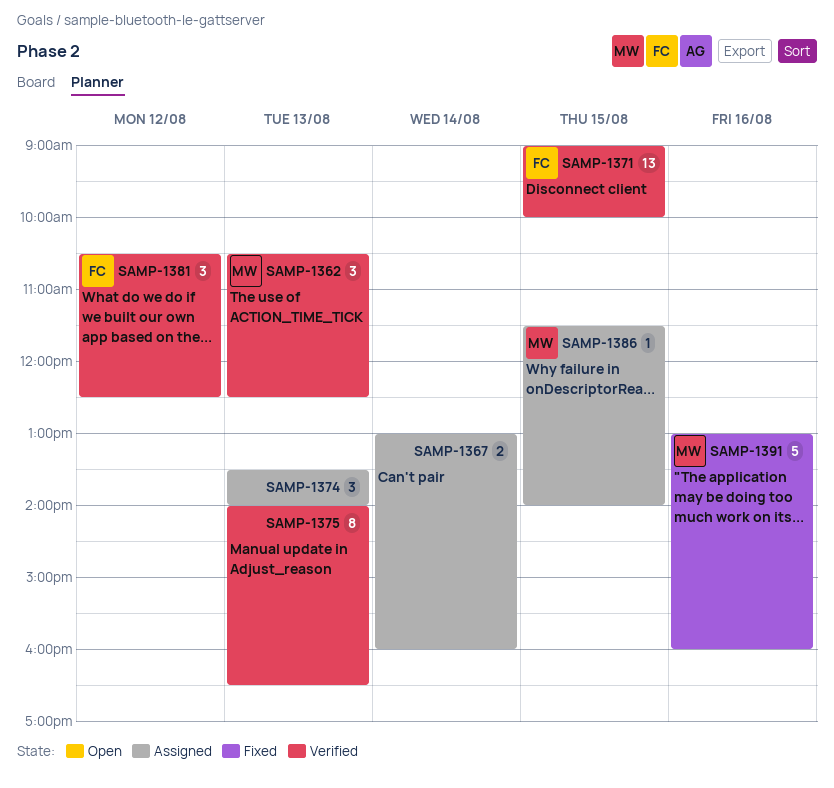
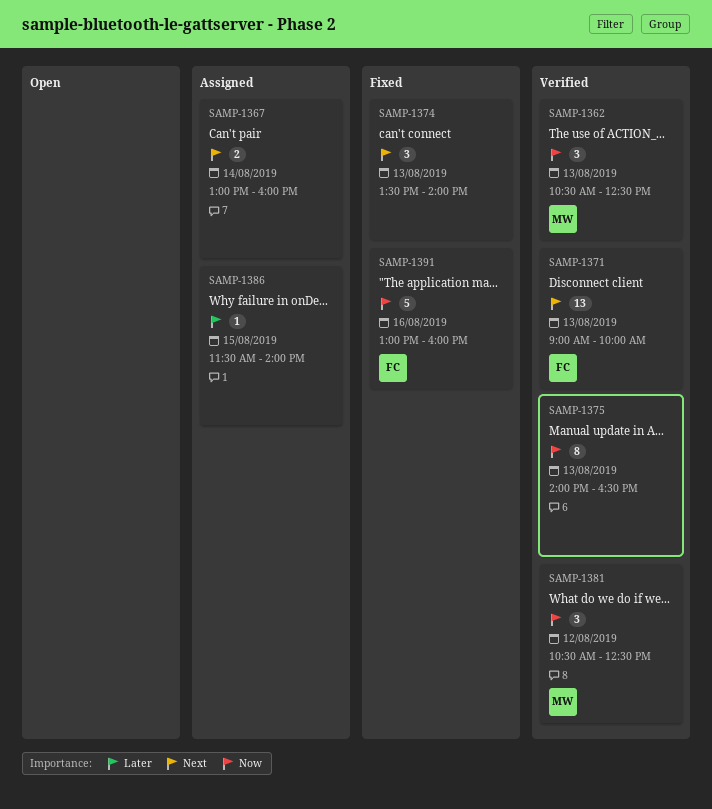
SAMP-1371, day: Aug 15 -> Aug 13
SAMP-1374, status: Assigned -> Fixed
SAMP-1381, owner: FC -> MW
SAMP-1386, owner: MW -> none
SAMP-1391, owner: MW -> FC

